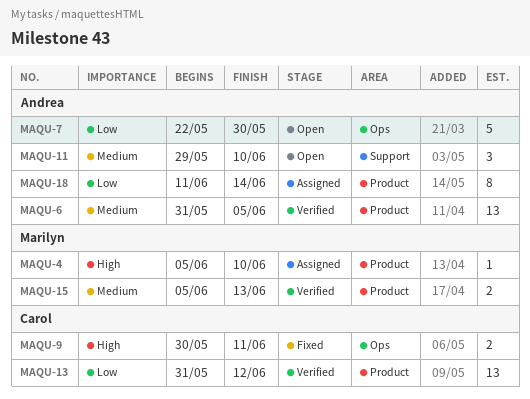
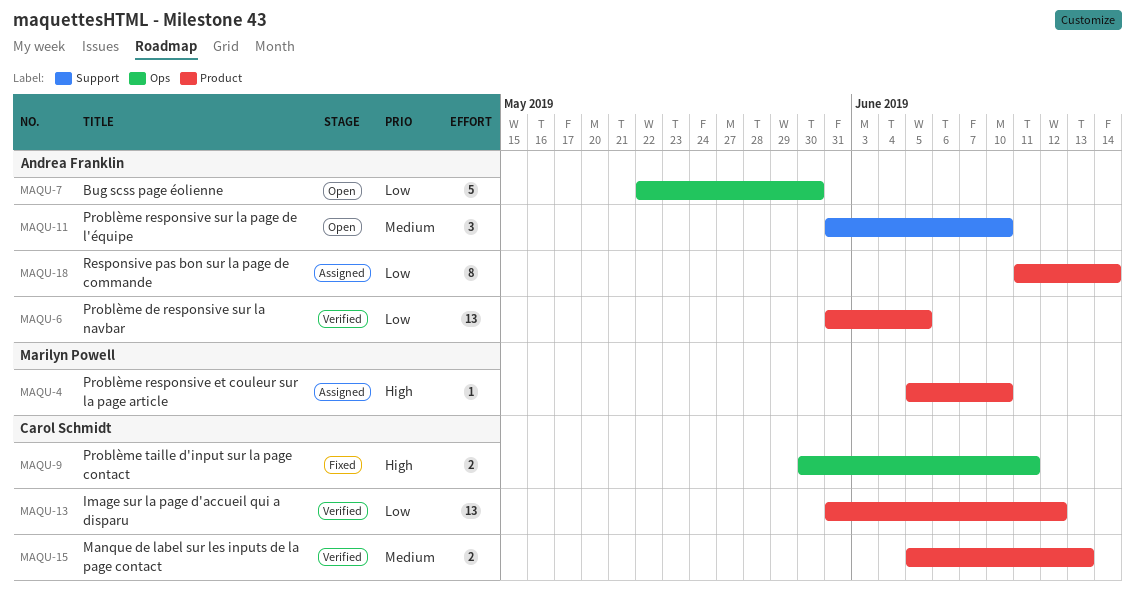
MAQU-6, priority: Medium -> Low
MAQU-11, start: May 29 -> May 31
MAQU-15, owner: Marilyn Powell -> Carol Schmidt

